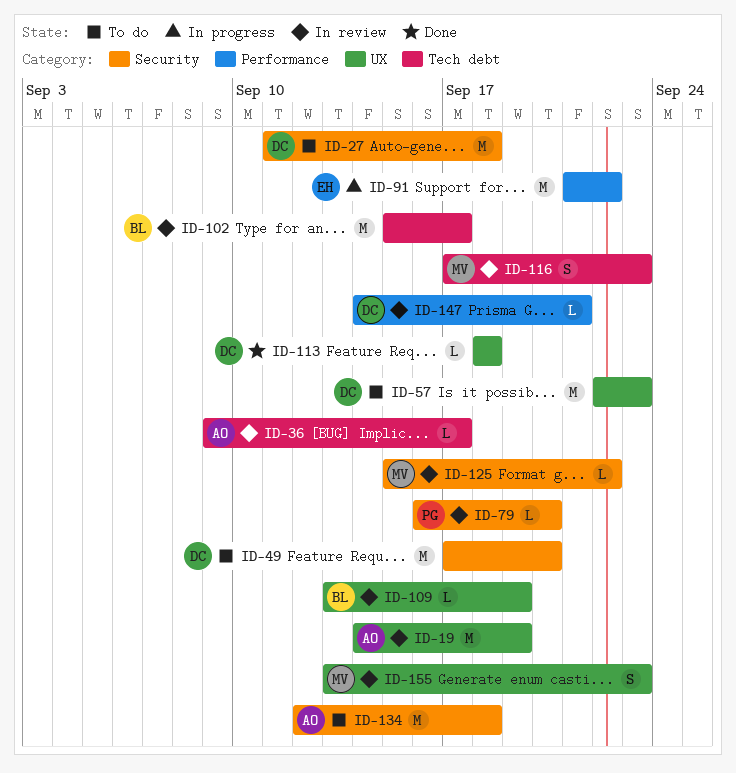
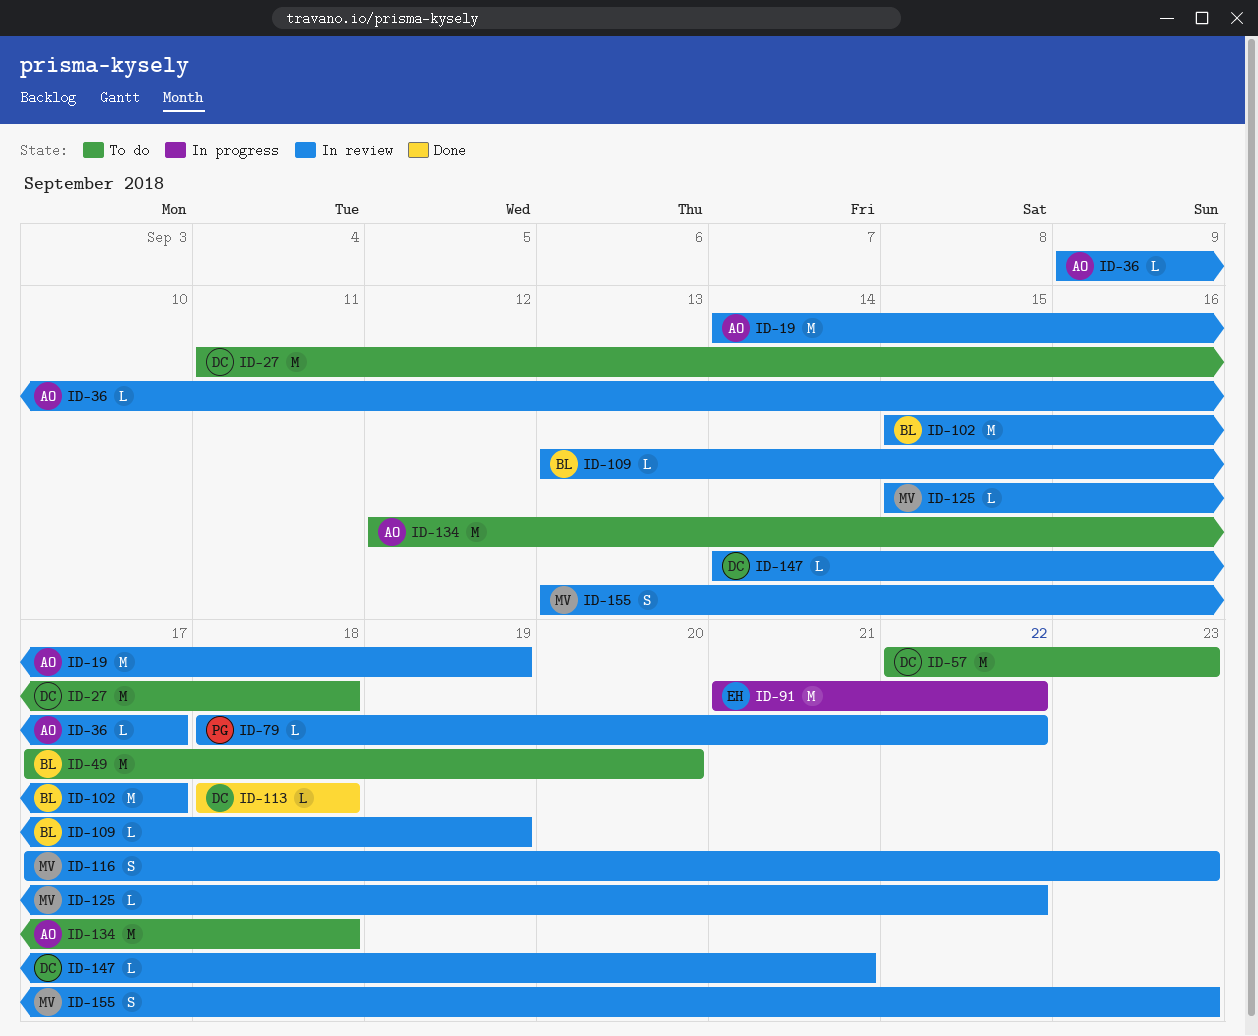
ID-49, owner: DC -> BL
ID-79, start: Sep 16 -> Sep 18
ID-79, due: Sep 20 -> Sep 22

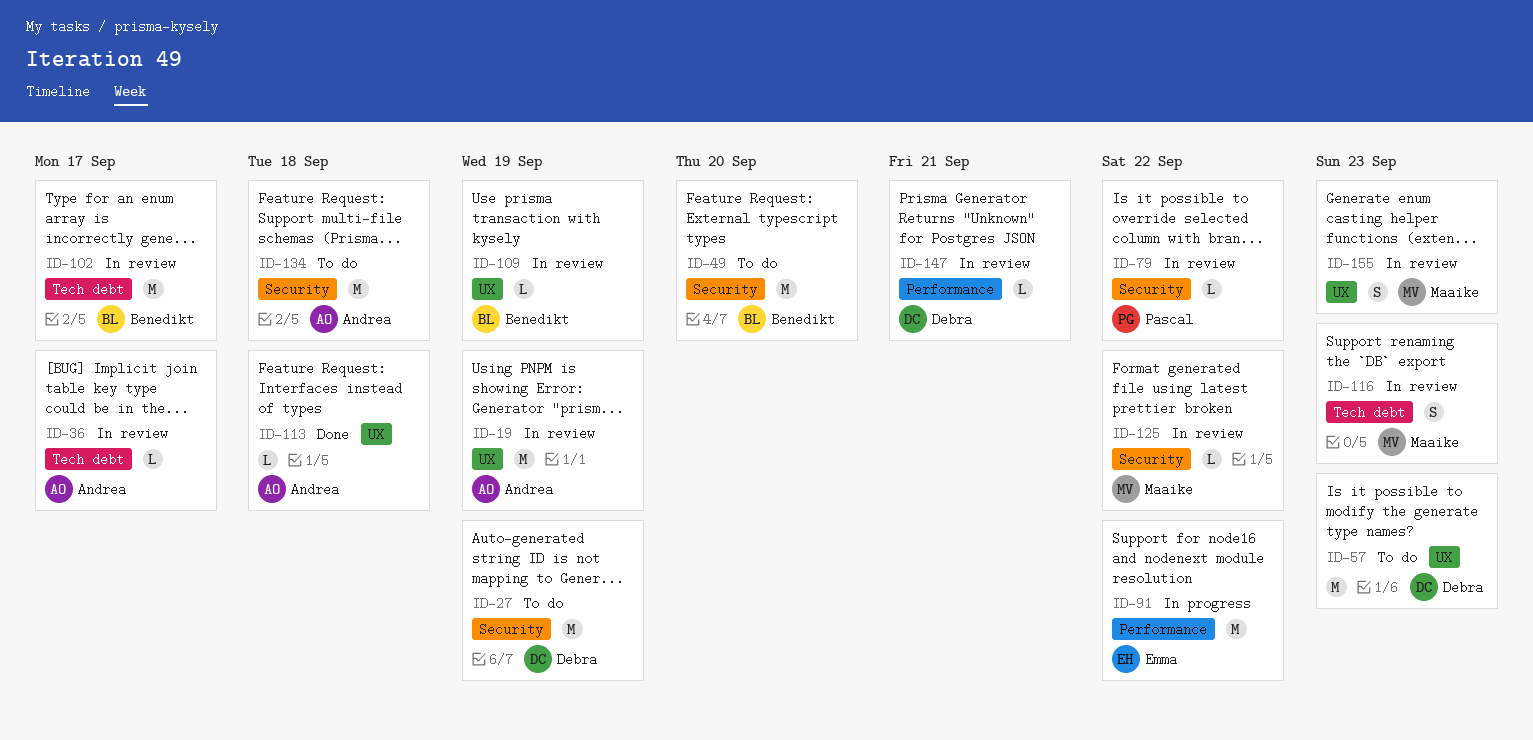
ID-27, due: Sep 18 -> Sep 19
ID-113, owner: Debra -> Andrea

